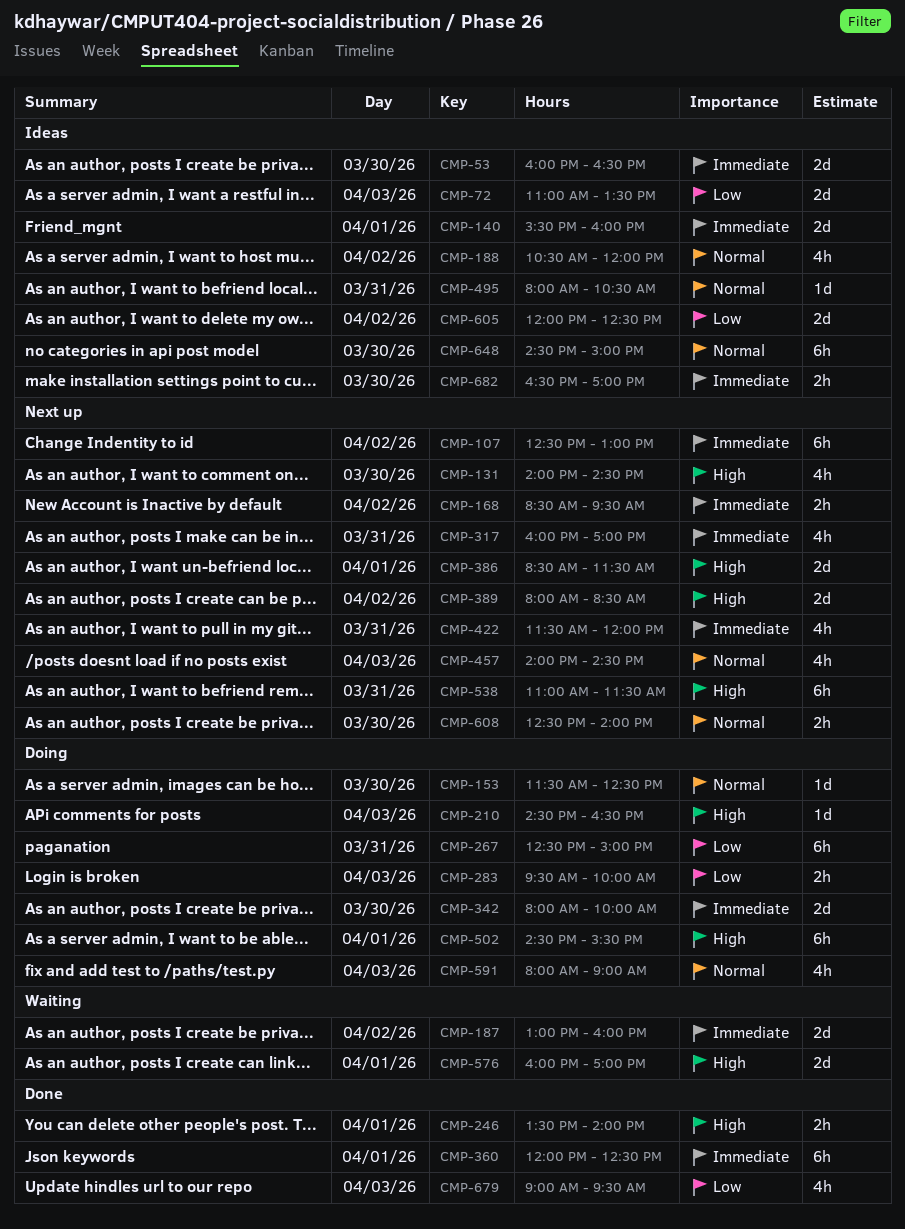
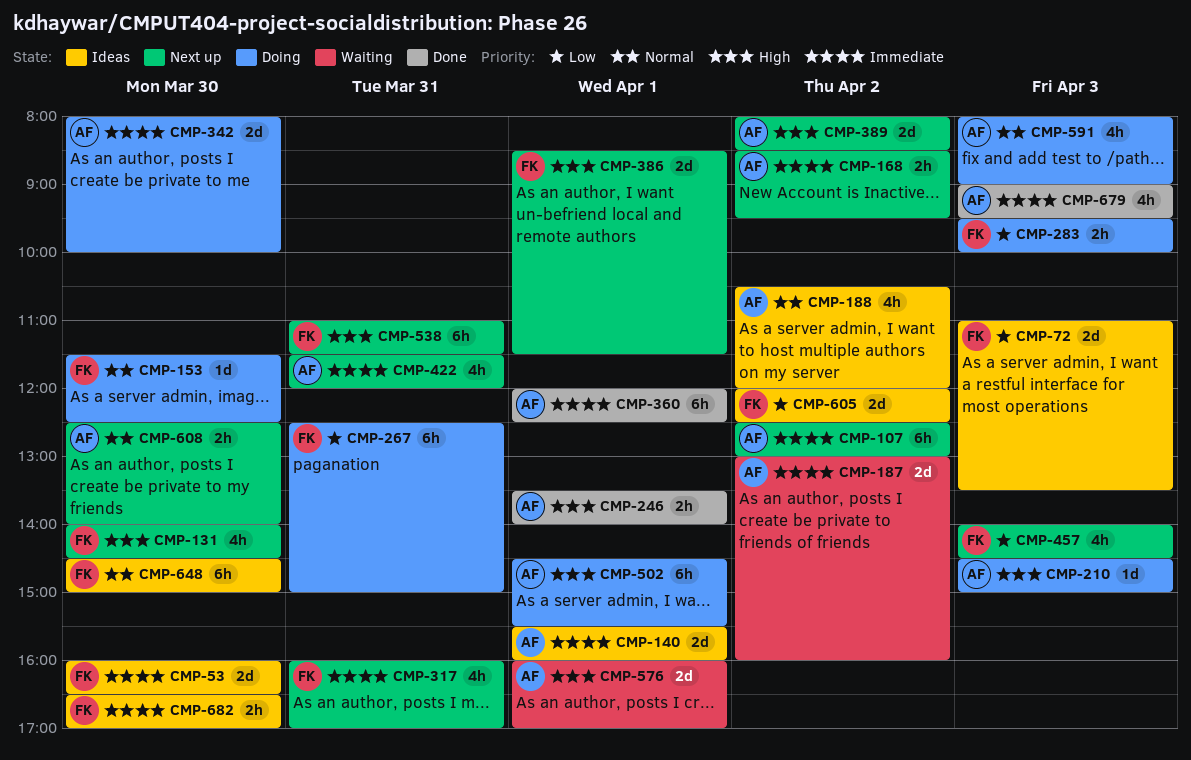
CMP-210, ends: 16:30 -> 15:00
CMP-457, priority: Normal -> Low
CMP-495: present -> none
CMP-679, priority: Low -> Immediate

